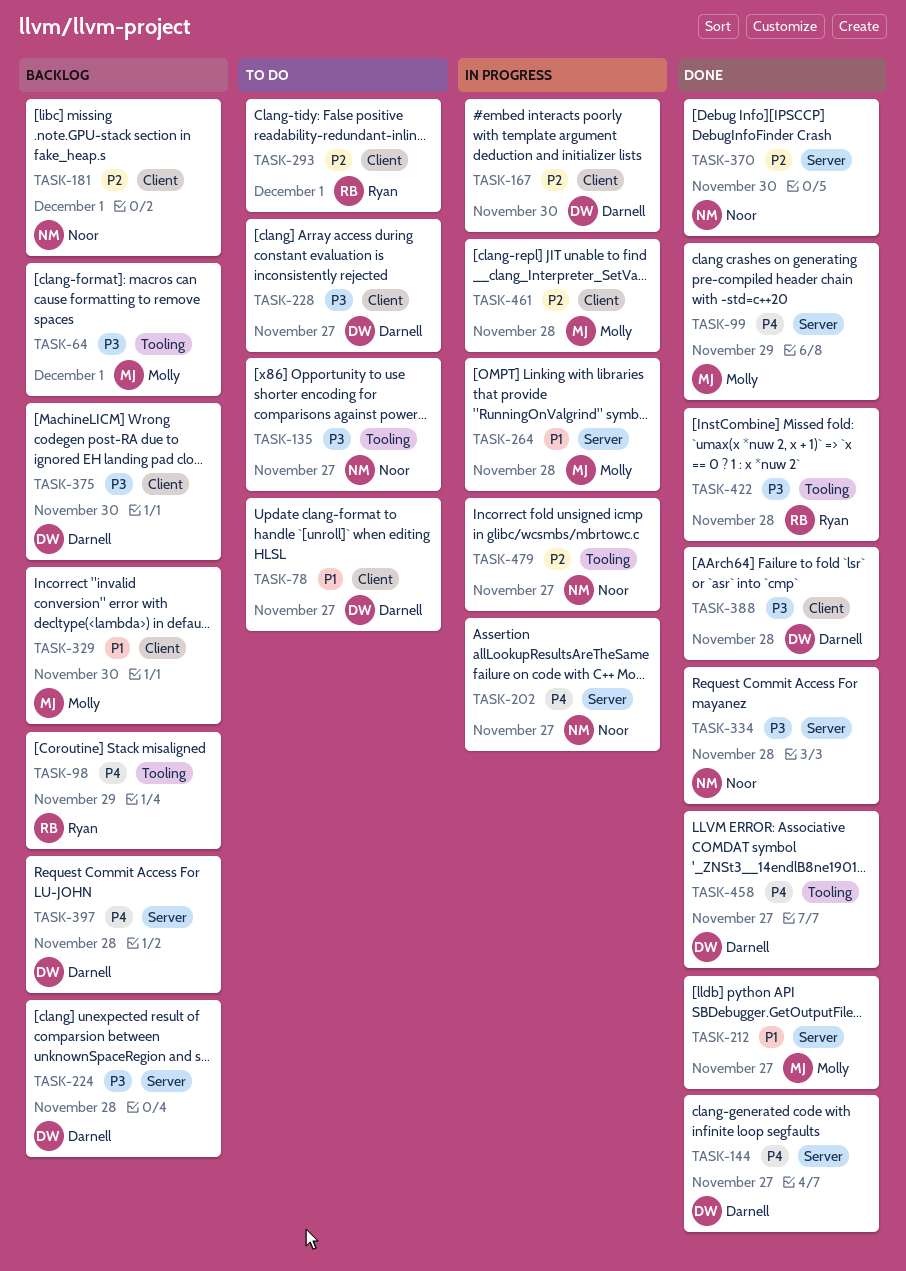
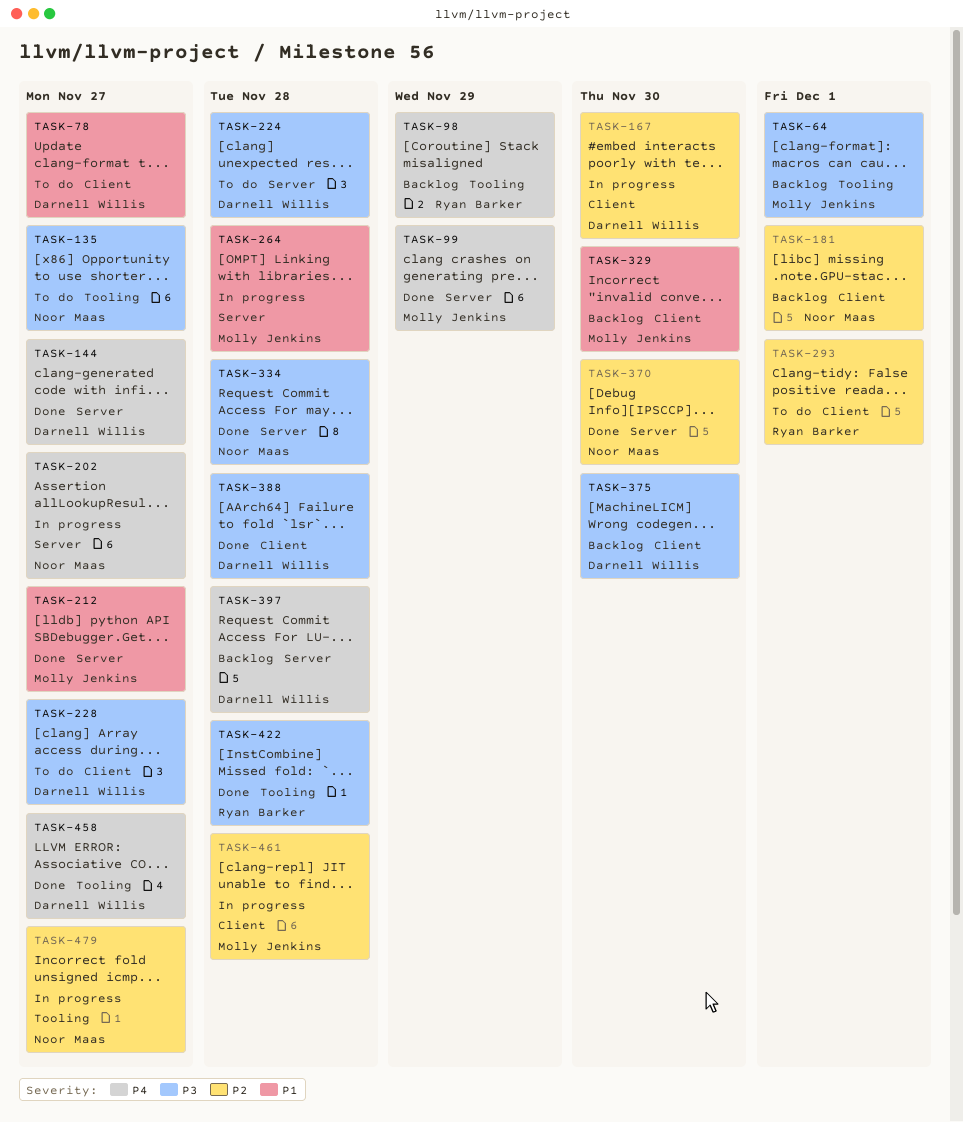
TASK-224, status: Backlog -> To do

